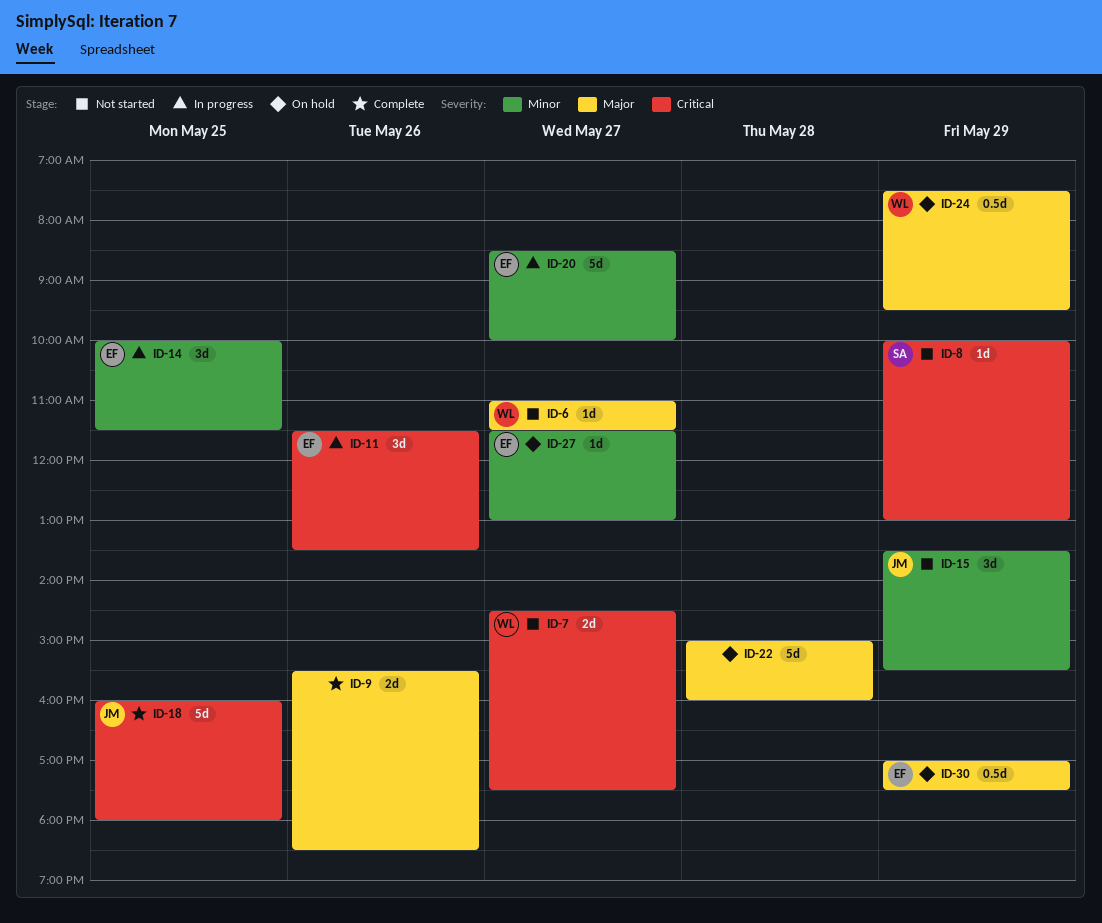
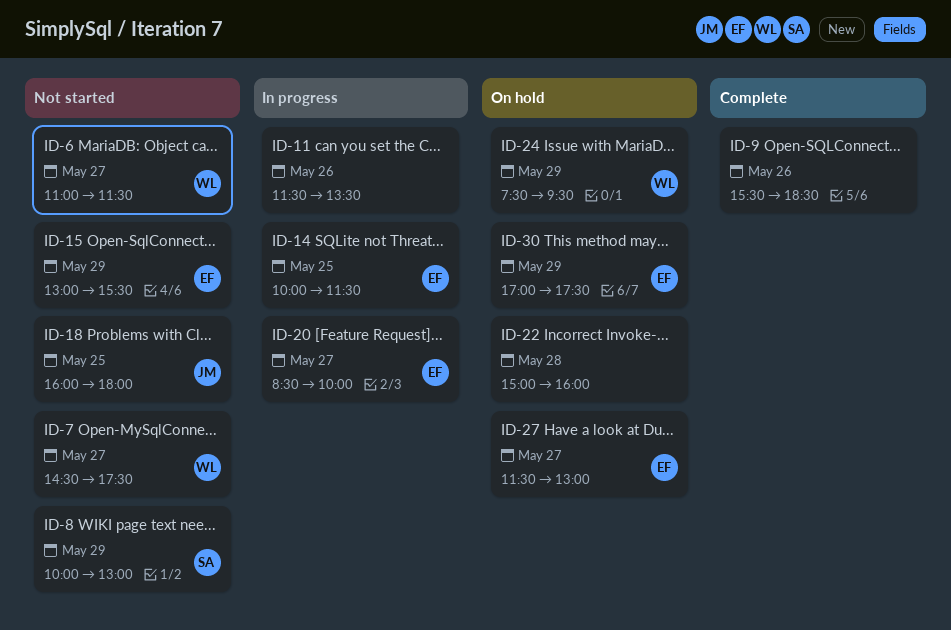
ID-11, owner: EF -> none
ID-15, owner: JM -> EF
ID-15, begins: 13:30 -> 13:00
ID-18, status: Complete -> Not started

